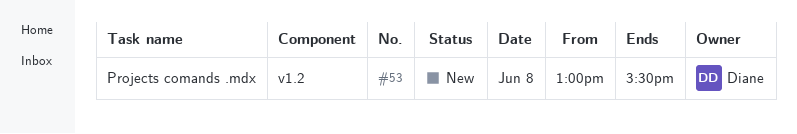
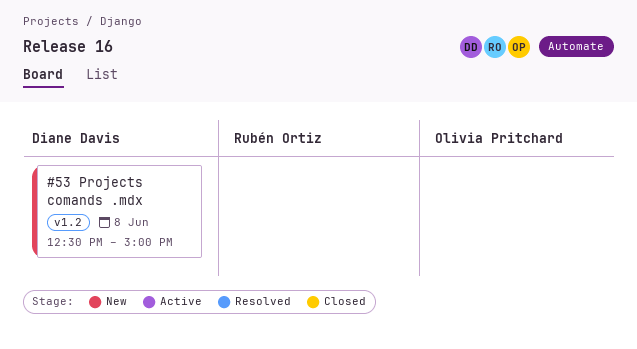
#53, begins: 13:00 -> 12:30
#53, ends: 15:30 -> 15:00

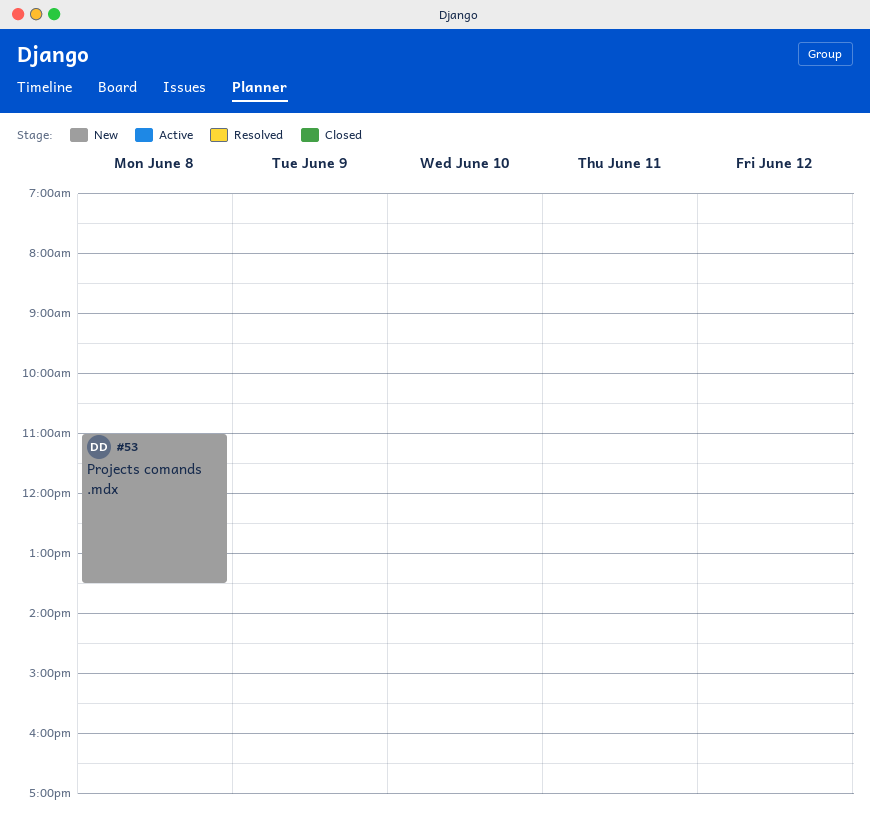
#53, begins: 12:30 -> 11:00
#53, ends: 15:00 -> 13:30

